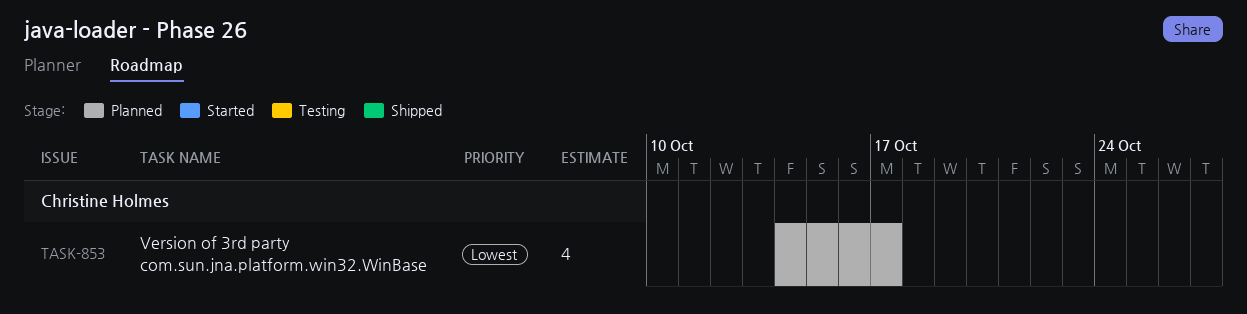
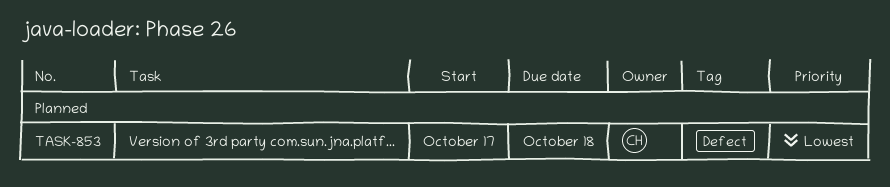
TASK-853, start: Oct 14 -> Oct 17
TASK-853, due: Oct 17 -> Oct 18

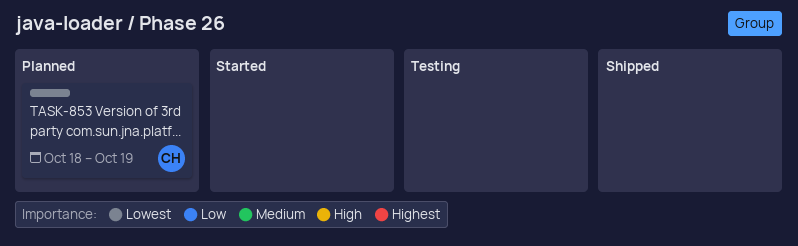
TASK-853, start: Oct 17 -> Oct 18
TASK-853, due: Oct 18 -> Oct 19

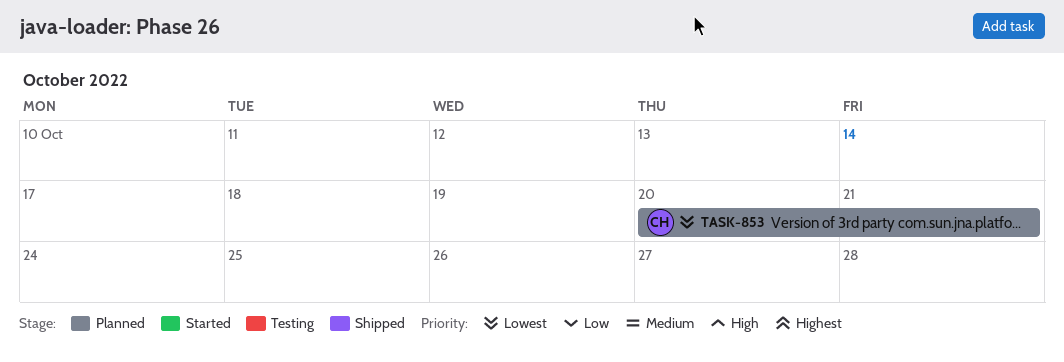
TASK-853, start: Oct 18 -> Oct 20
TASK-853, due: Oct 19 -> Oct 21

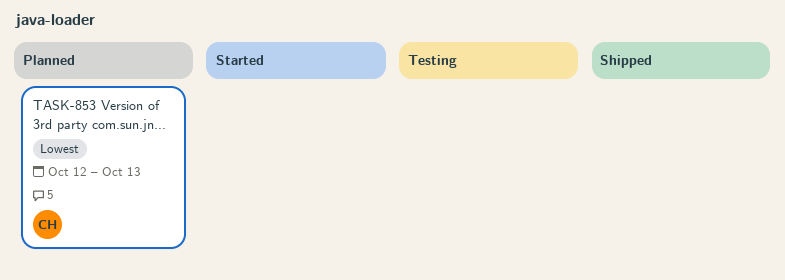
TASK-853, start: Oct 20 -> Oct 12
TASK-853, due: Oct 21 -> Oct 13

